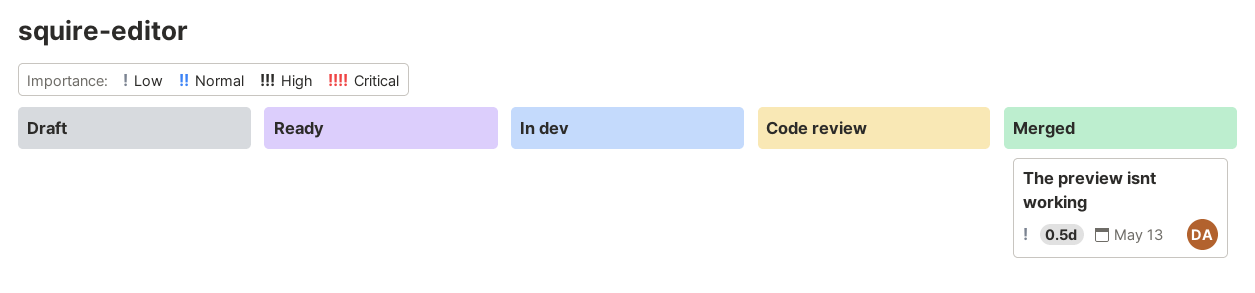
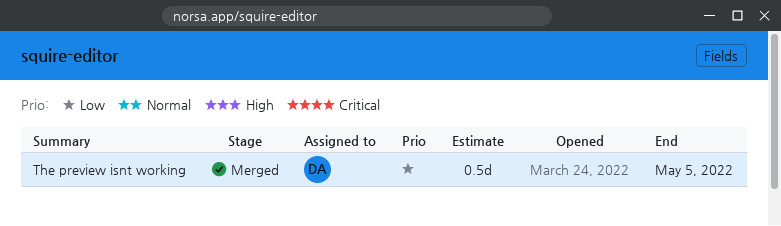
The preview isnt working, due: May 13 -> May 5

